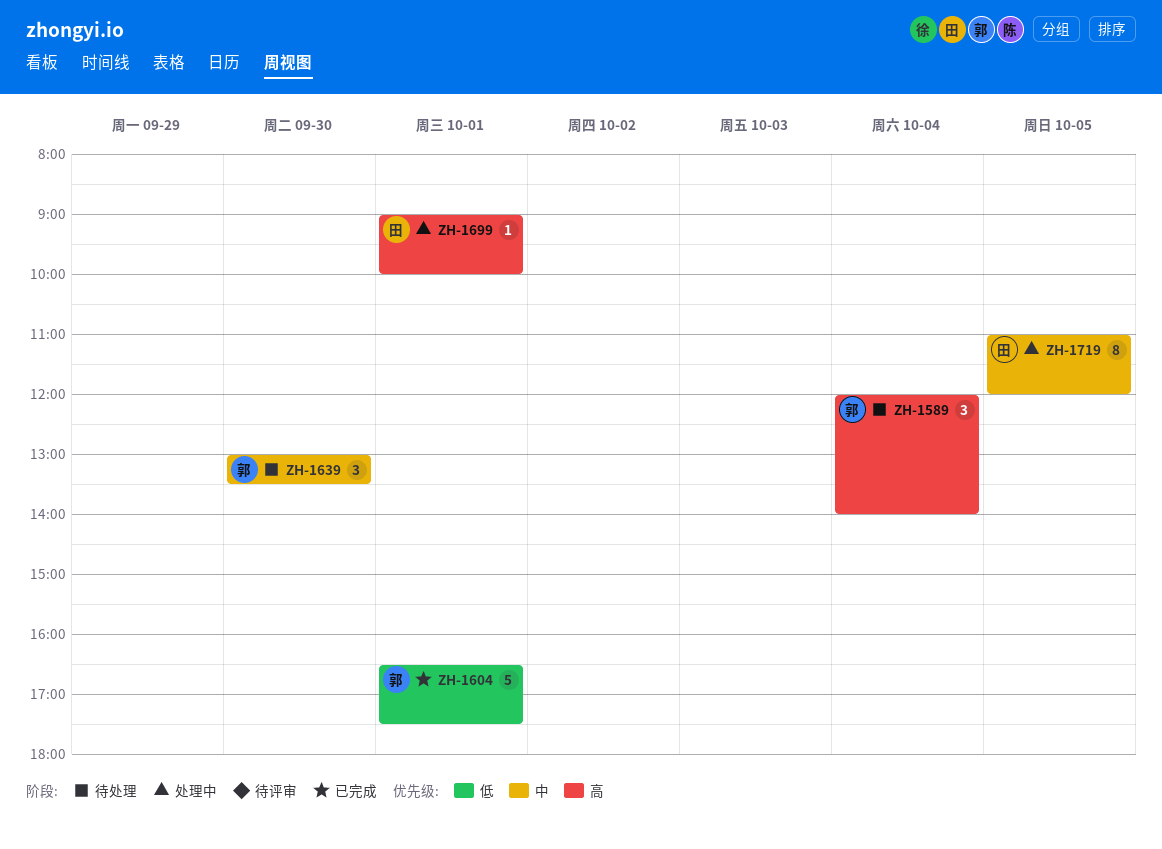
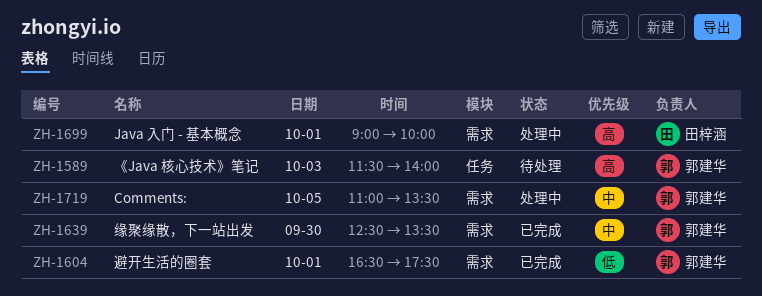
ZH-1589, day: Oct 4 -> Oct 3
ZH-1589, begins: 12:00 -> 11:30
ZH-1639, status: 待处理 -> 已完成
ZH-1639, begins: 13:00 -> 12:30
ZH-1719, owner: 田梓涵 -> 郭建华
ZH-1719, ends: 12:00 -> 13:30

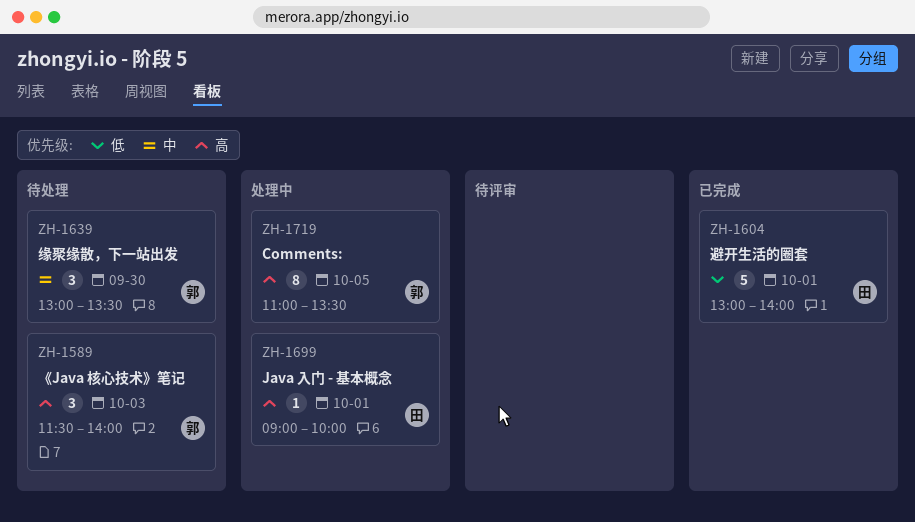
ZH-1604, owner: 郭建华 -> 田梓涵
ZH-1604, begins: 16:30 -> 13:00
ZH-1604, ends: 17:30 -> 14:00
ZH-1639, status: 已完成 -> 待处理
ZH-1639, begins: 12:30 -> 13:00
ZH-1719, priority: 中 -> 高

